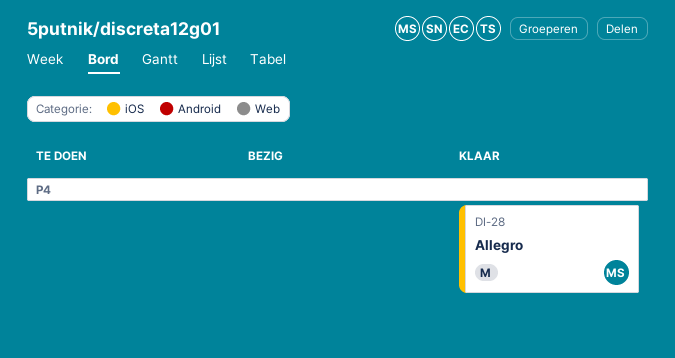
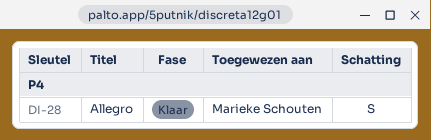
DI-28, estimate: M -> S

